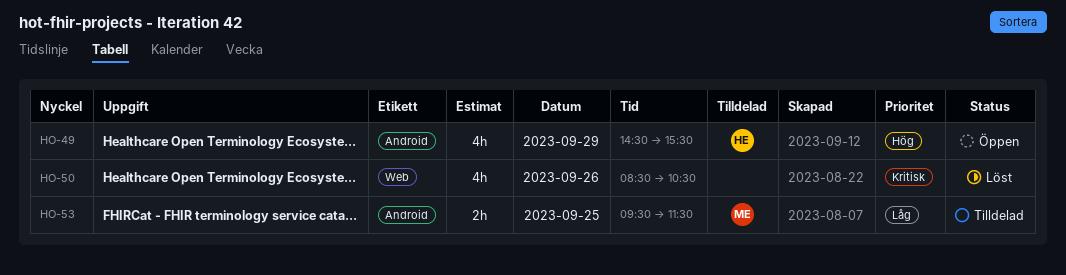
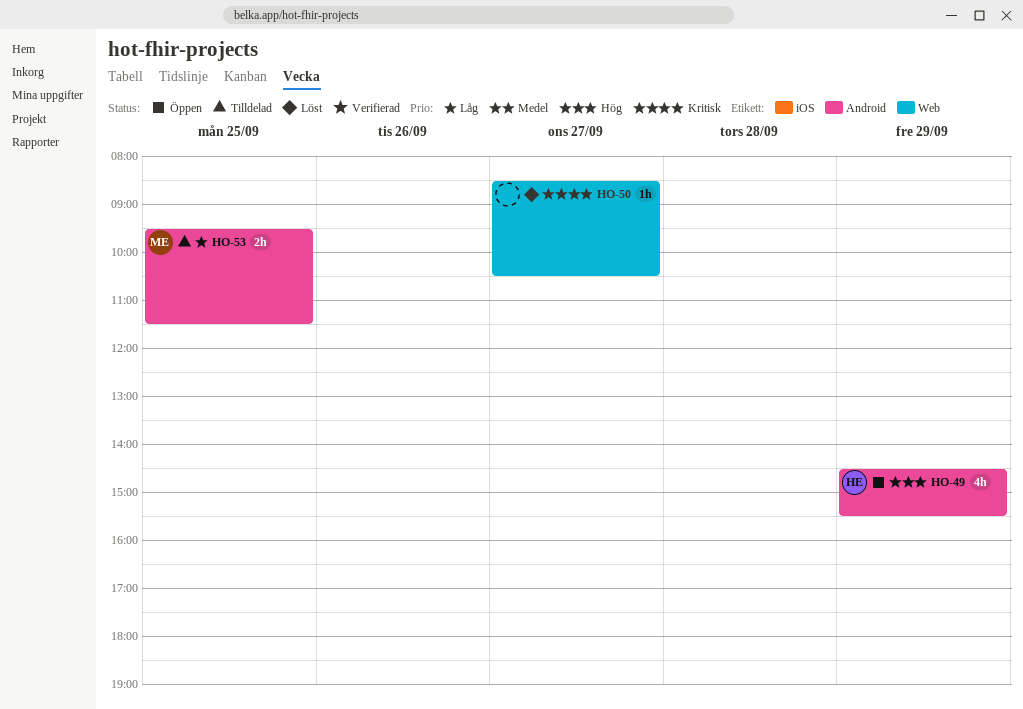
HO-50, estimate: 4h -> 1h
HO-50, day: Sep 26 -> Sep 27

